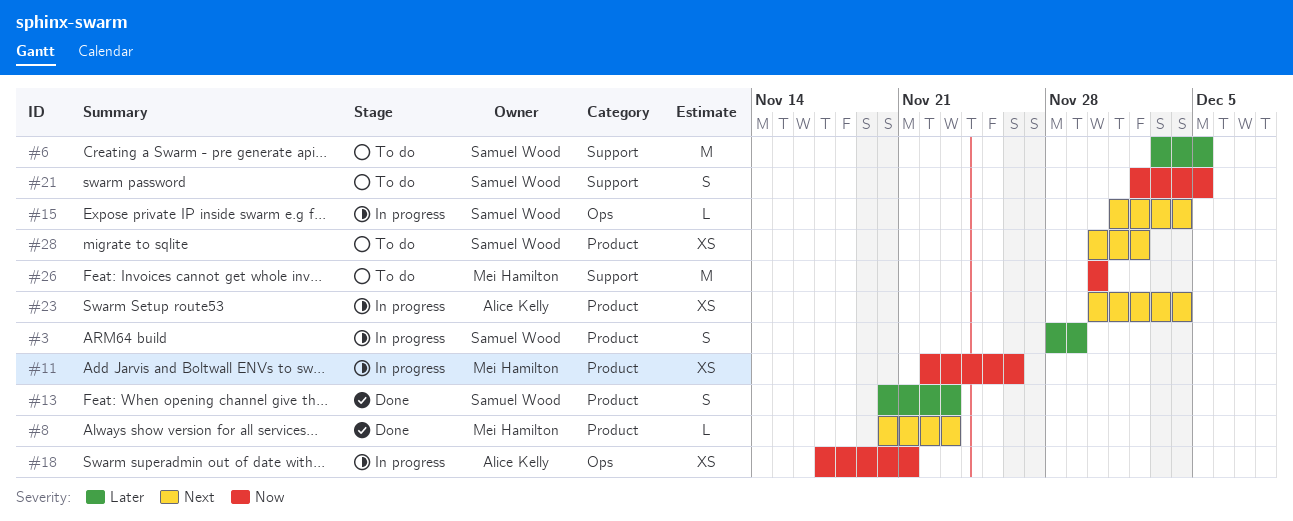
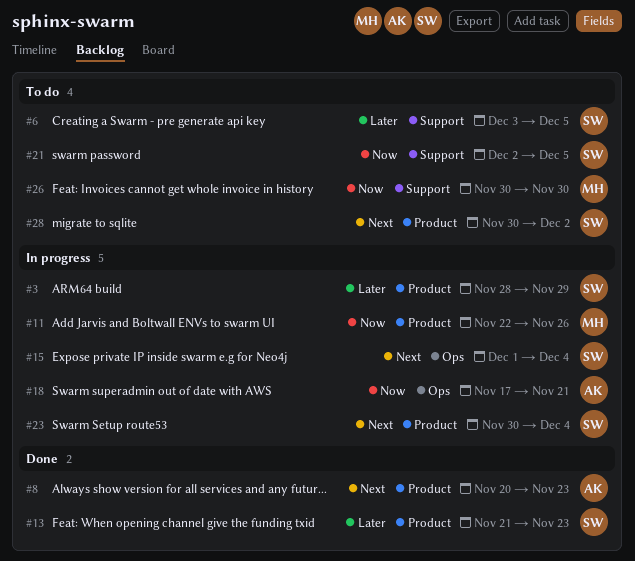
#8, owner: Mei Hamilton -> Alice Kelly
#13, start: Nov 20 -> Nov 21
#23, owner: Alice Kelly -> Samuel Wood

